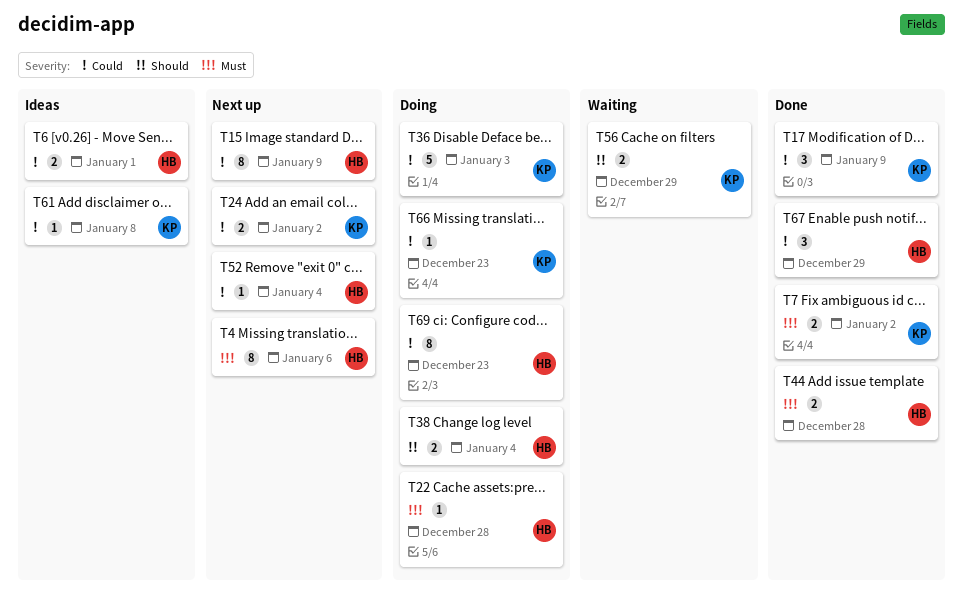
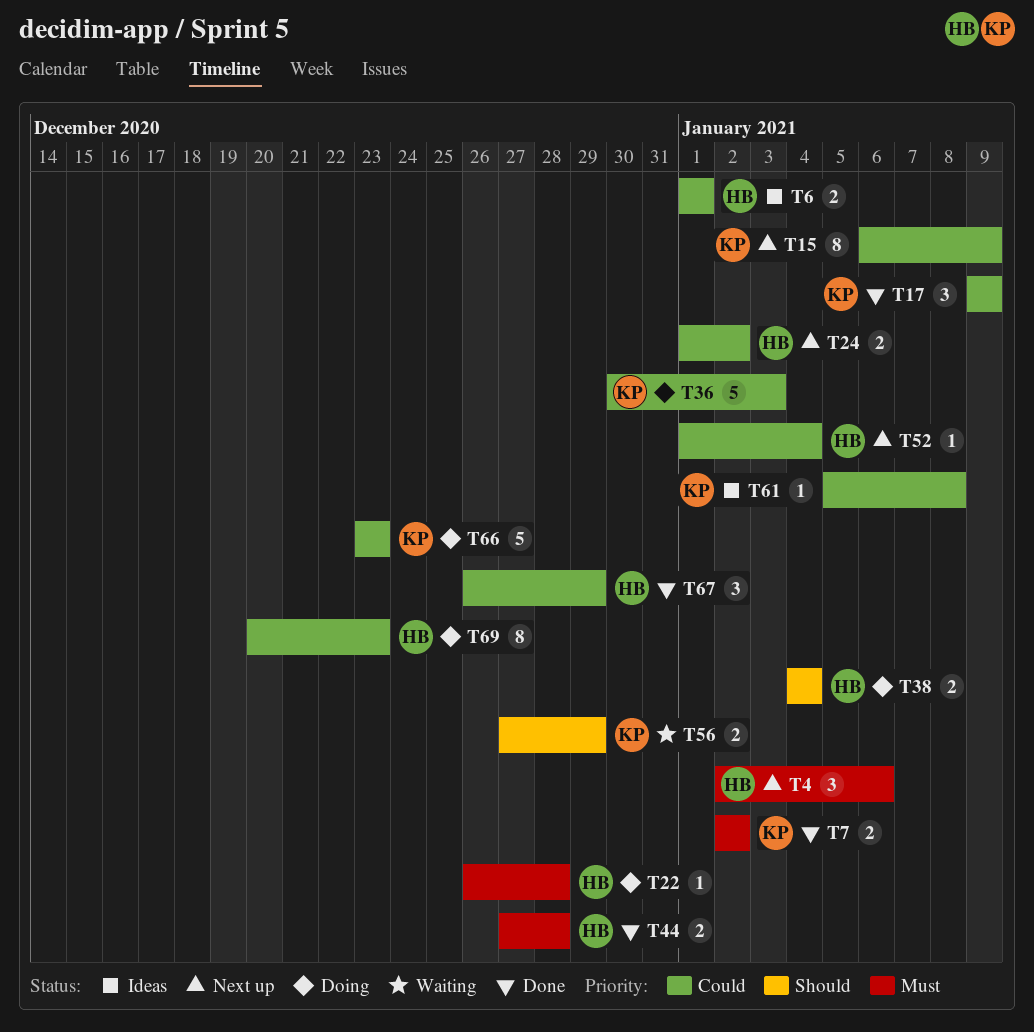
T4, estimate: 8 -> 3
T15, owner: HB -> KP
T24, owner: KP -> HB
T66, estimate: 1 -> 5

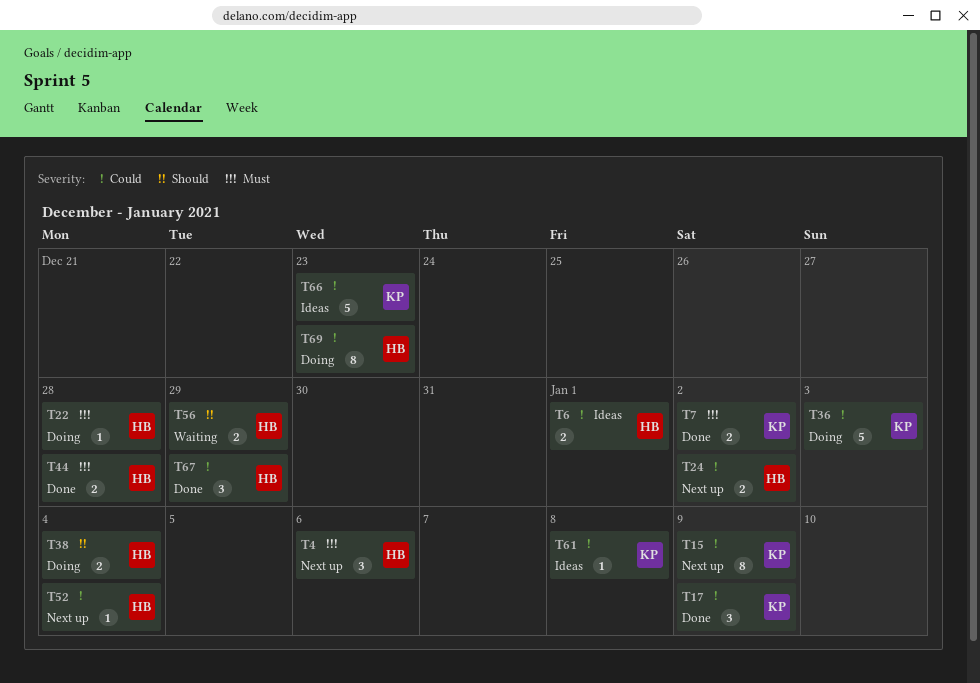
T56, owner: KP -> HB
T66, status: Doing -> Ideas

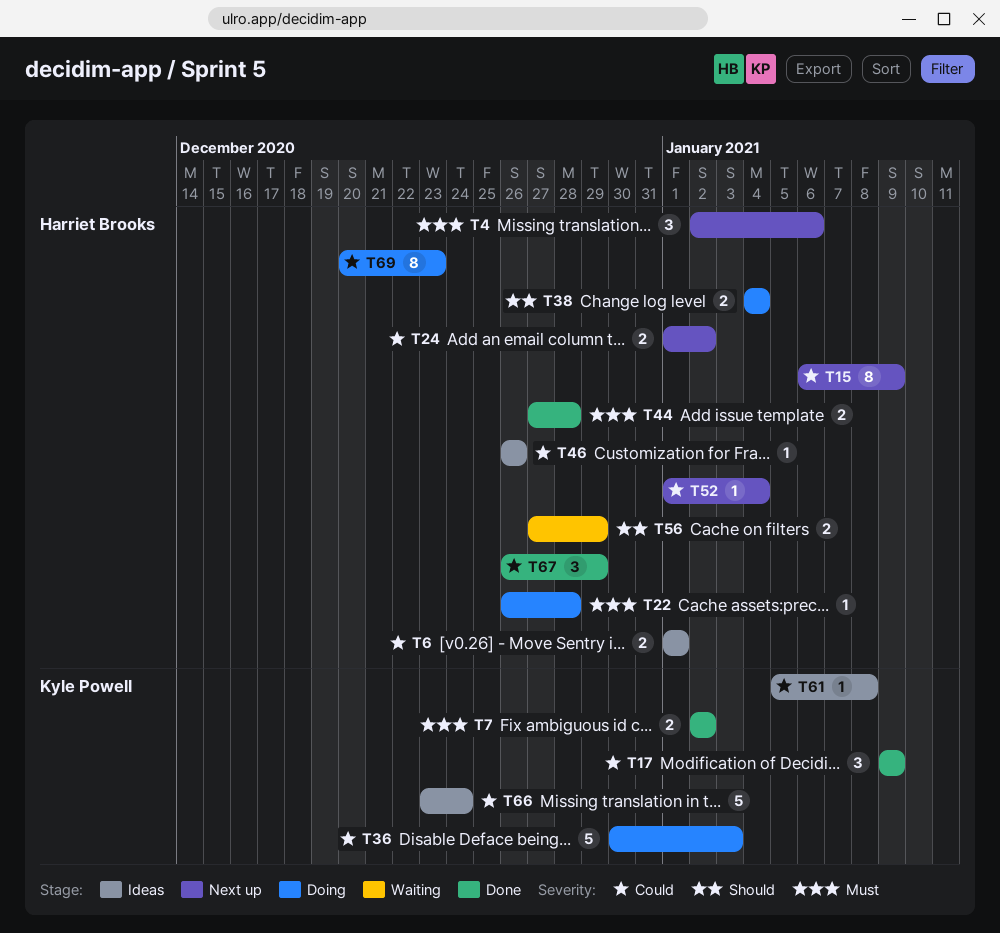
T15, owner: Kyle Powell -> Harriet Brooks
T46: none -> present
T66, due: Dec 23 -> Dec 24

